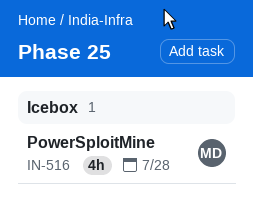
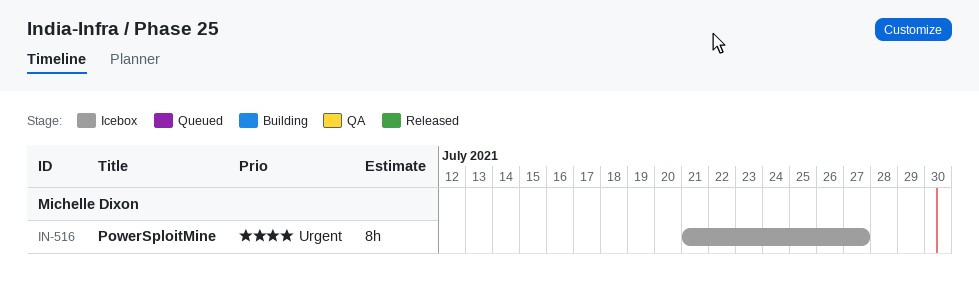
IN-516, estimate: 4h -> 8h
IN-516, due: Jul 28 -> Jul 27

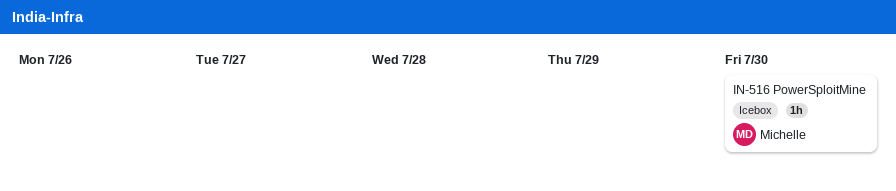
IN-516, estimate: 8h -> 1h
IN-516, due: Jul 27 -> Jul 30

